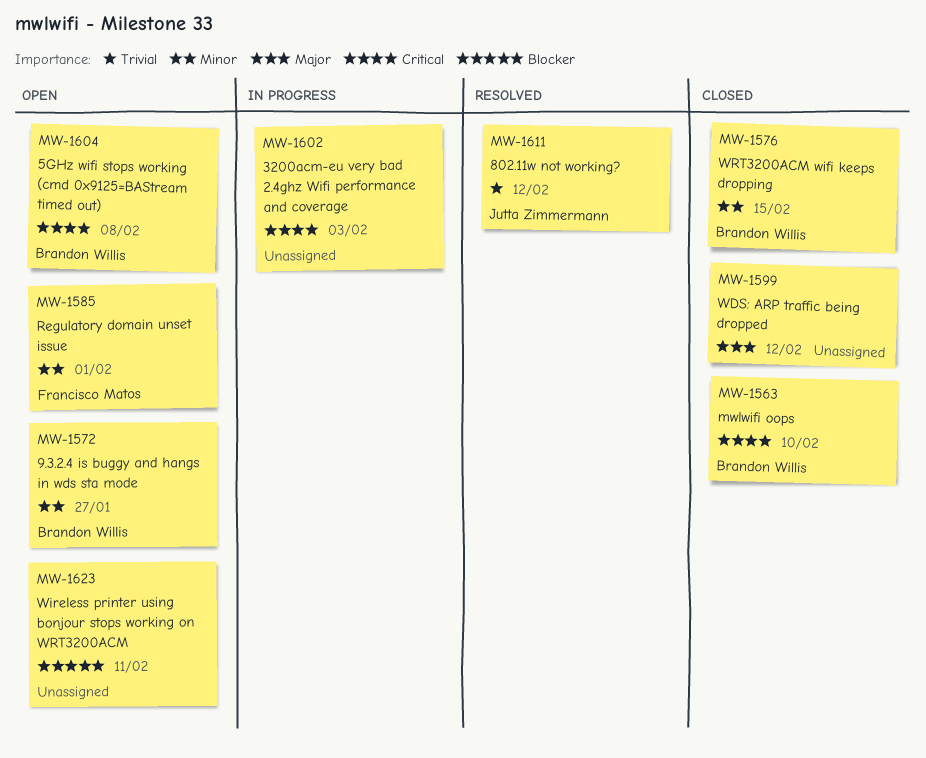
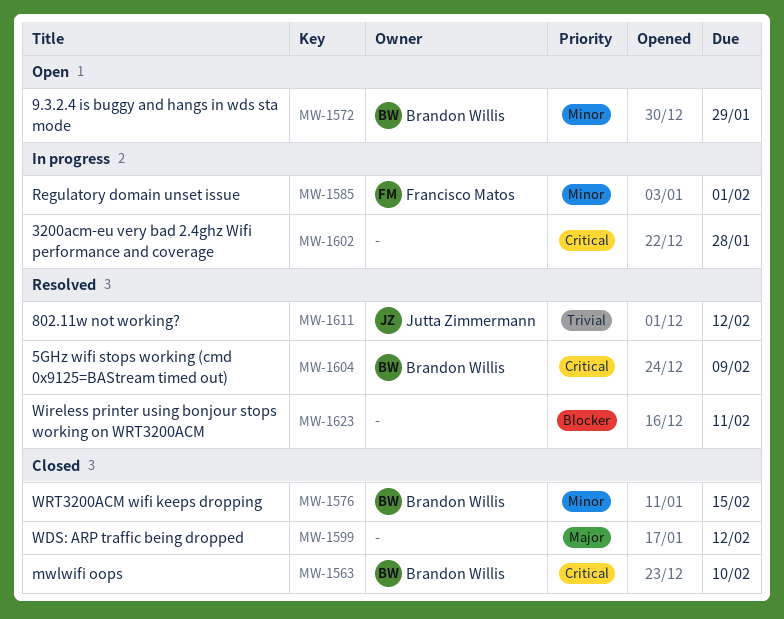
MW-1572, due: Jan 27 -> Jan 29
MW-1585, status: Open -> In progress
MW-1602, due: Feb 3 -> Jan 28
MW-1604, status: Open -> Resolved
MW-1604, due: Feb 8 -> Feb 9
MW-1623, status: Open -> Resolved

